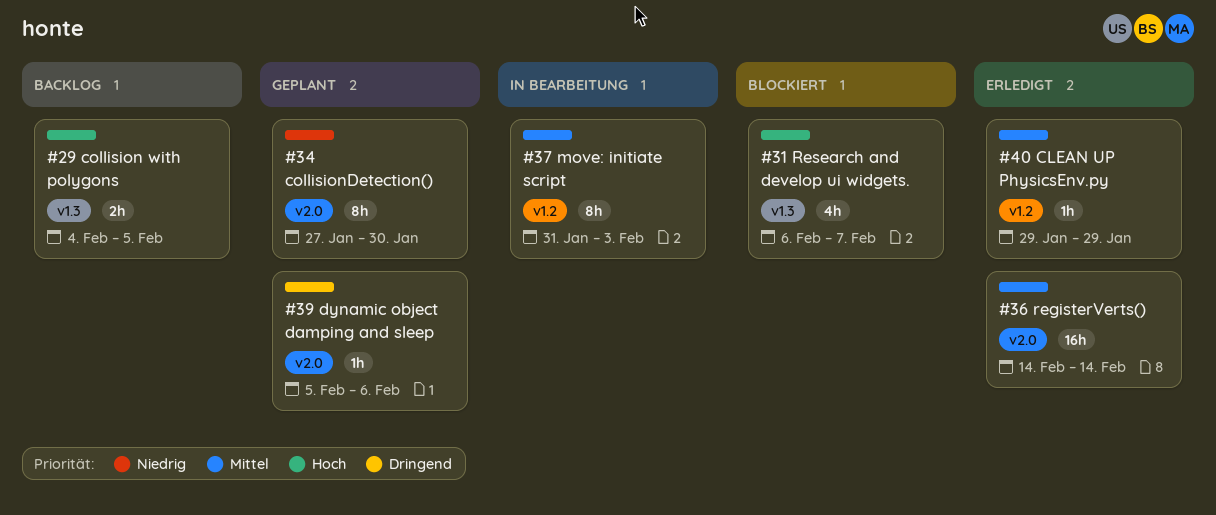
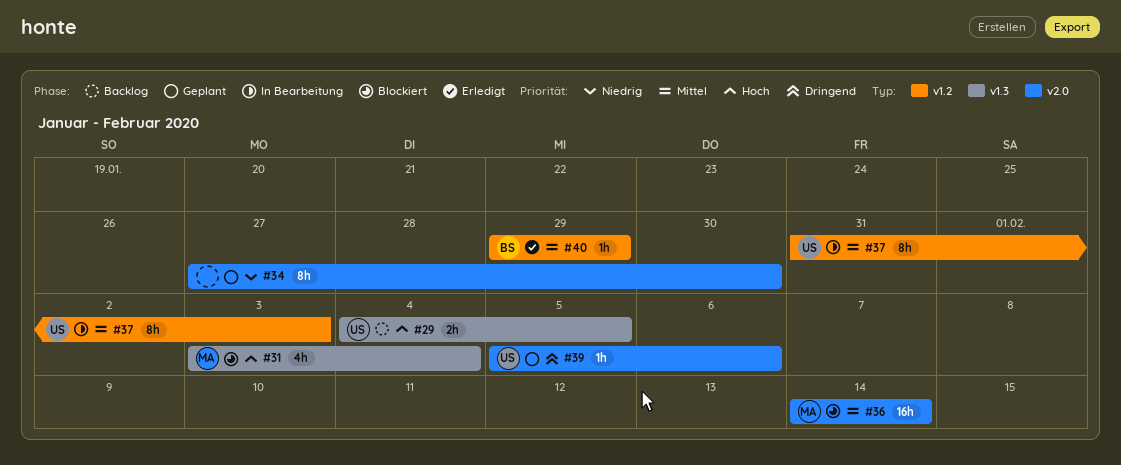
#31, start: Feb 6 -> Feb 3
#31, due: Feb 7 -> Feb 4
#36, status: Erledigt -> Blockiert

